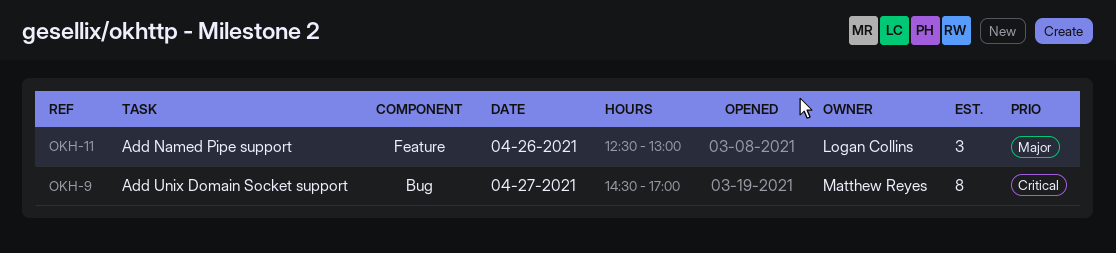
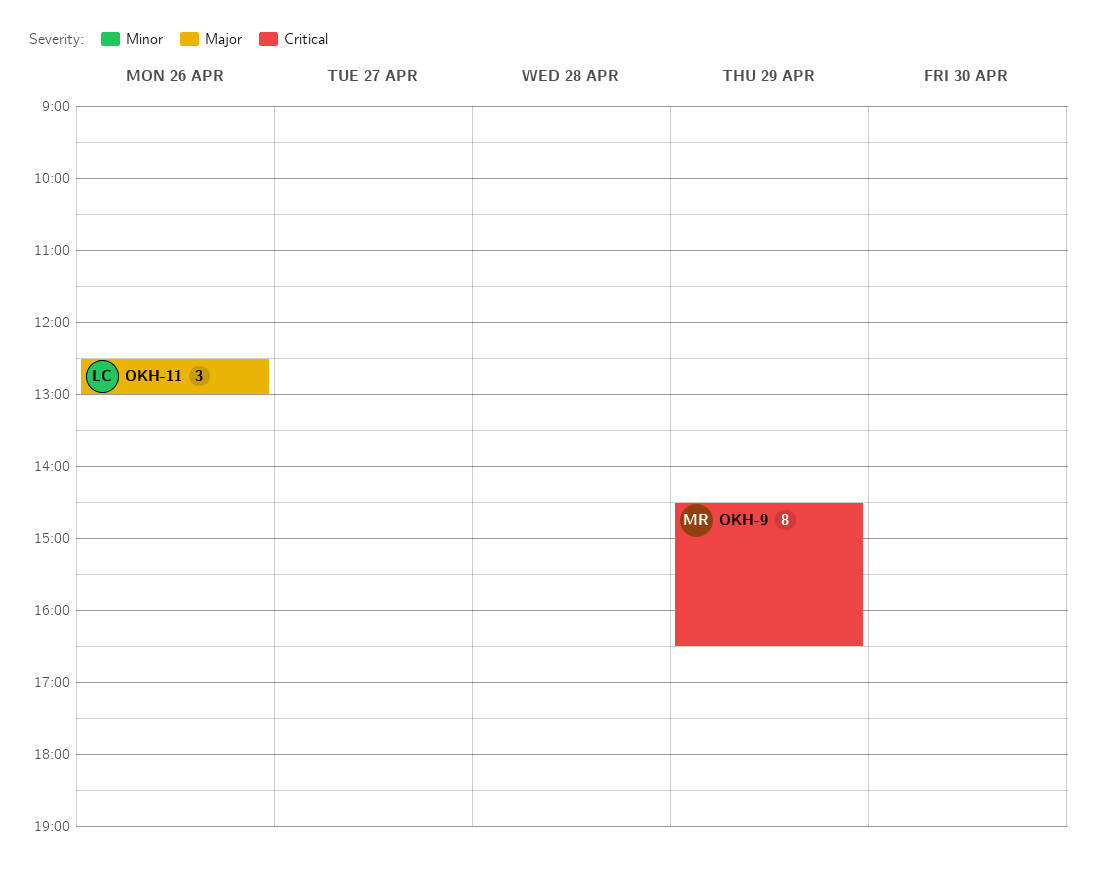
OKH-9, day: Apr 27 -> Apr 29
OKH-9, ends: 17:00 -> 16:30

